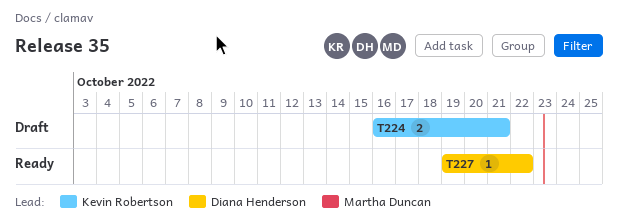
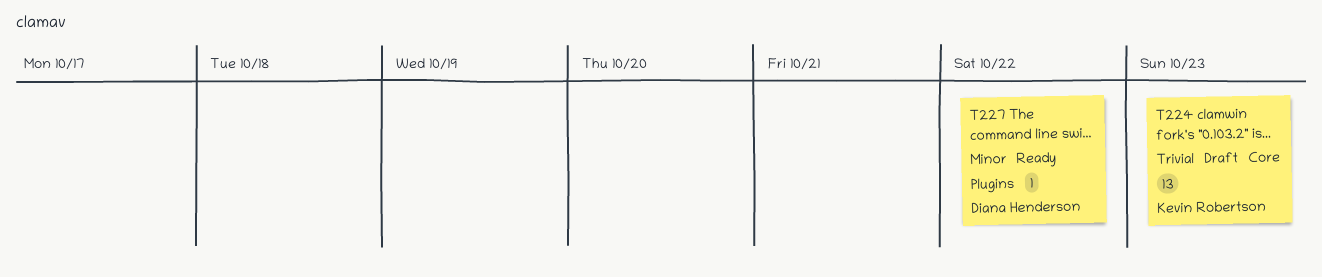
T224, estimate: 2 -> 13
T224, due: Oct 21 -> Oct 23

